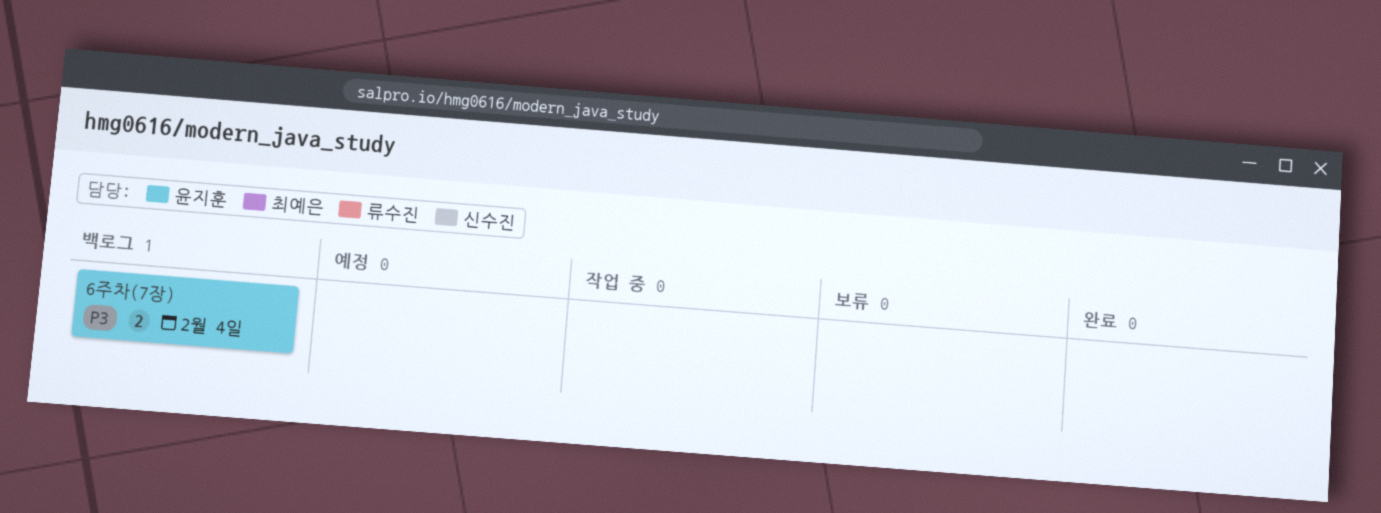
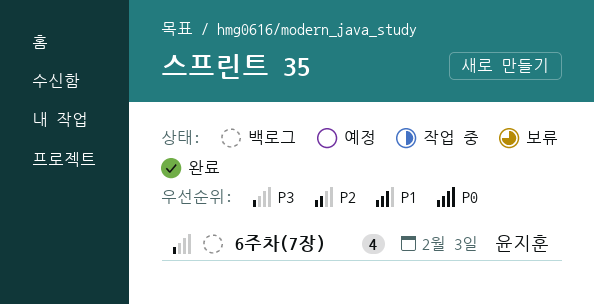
6주차(7장), estimate: 2 -> 4
6주차(7장), due: Feb 4 -> Feb 3

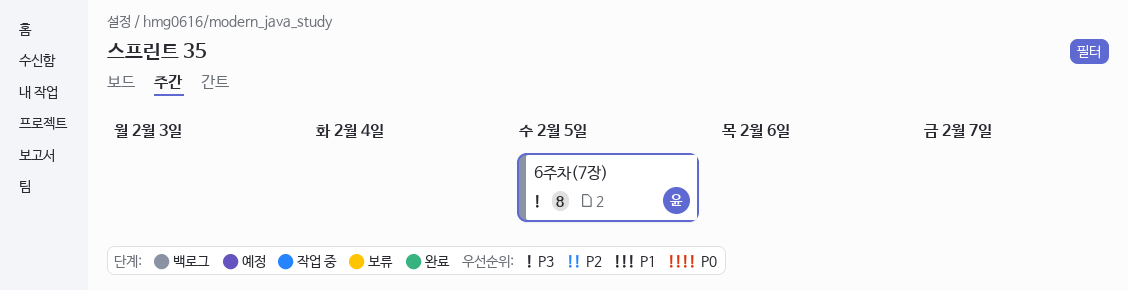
6주차(7장), estimate: 4 -> 8
6주차(7장), due: Feb 3 -> Feb 5

